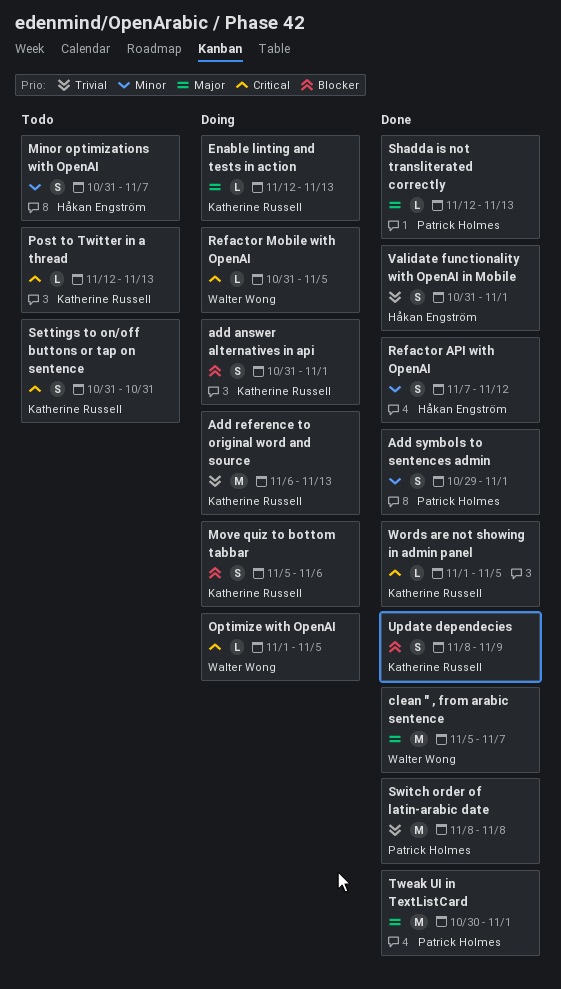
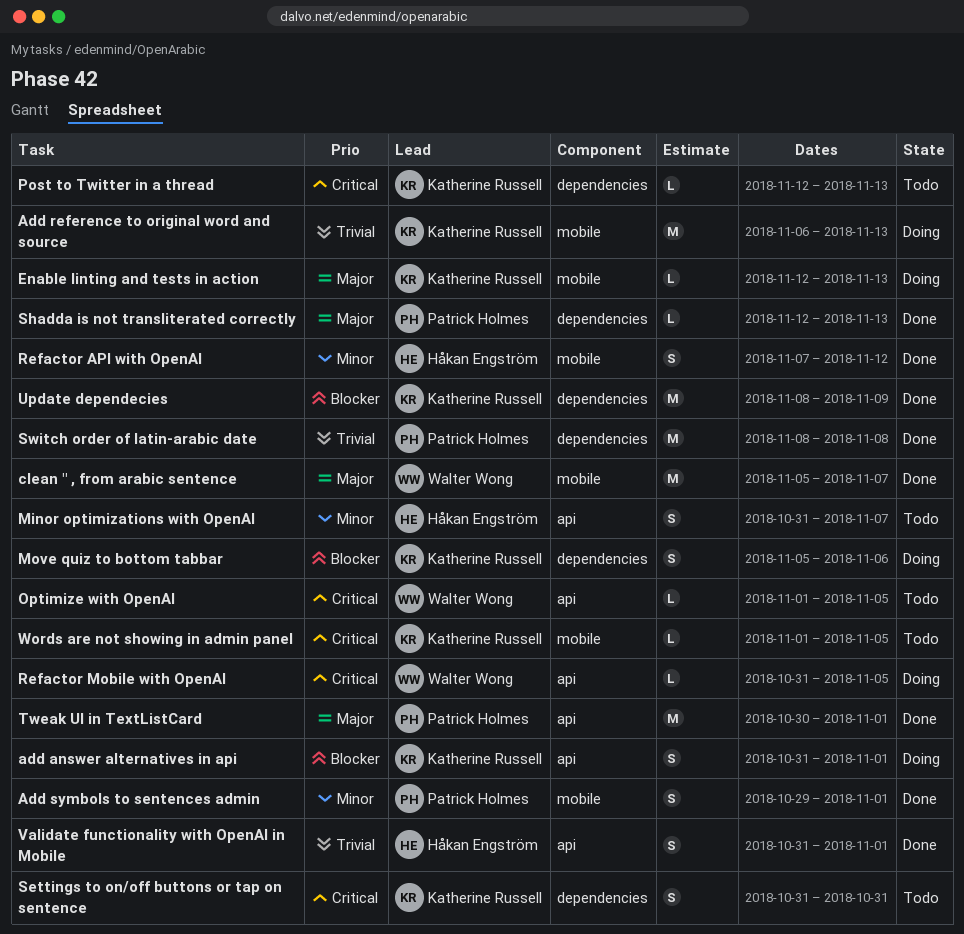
Optimize with OpenAI, status: Doing -> Todo
Update dependecies, estimate: S -> M
Words are not showing in admin panel, status: Done -> Todo

